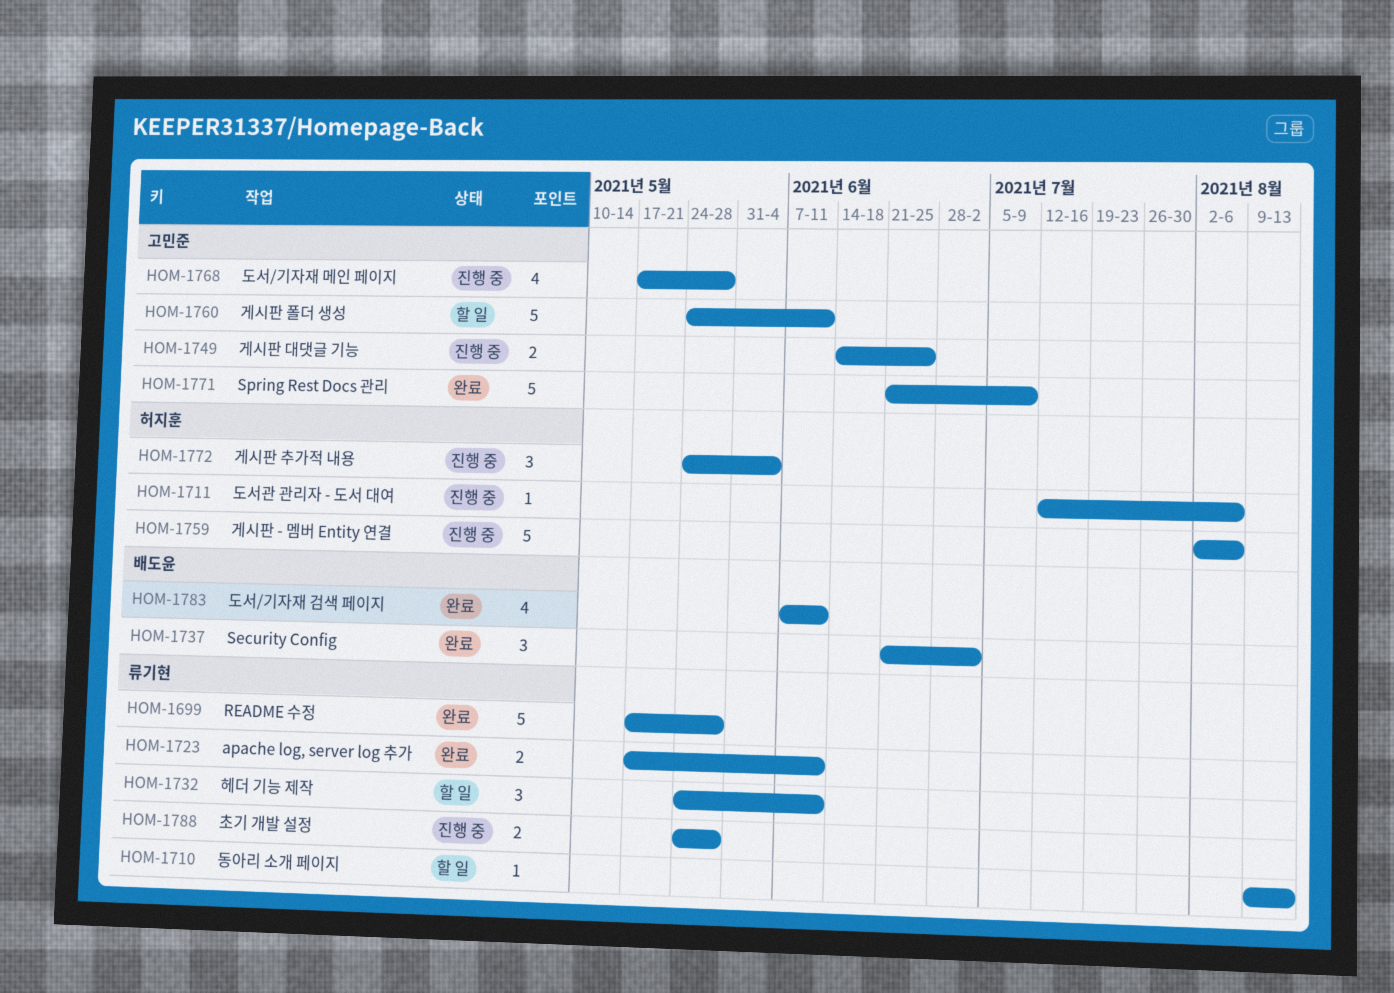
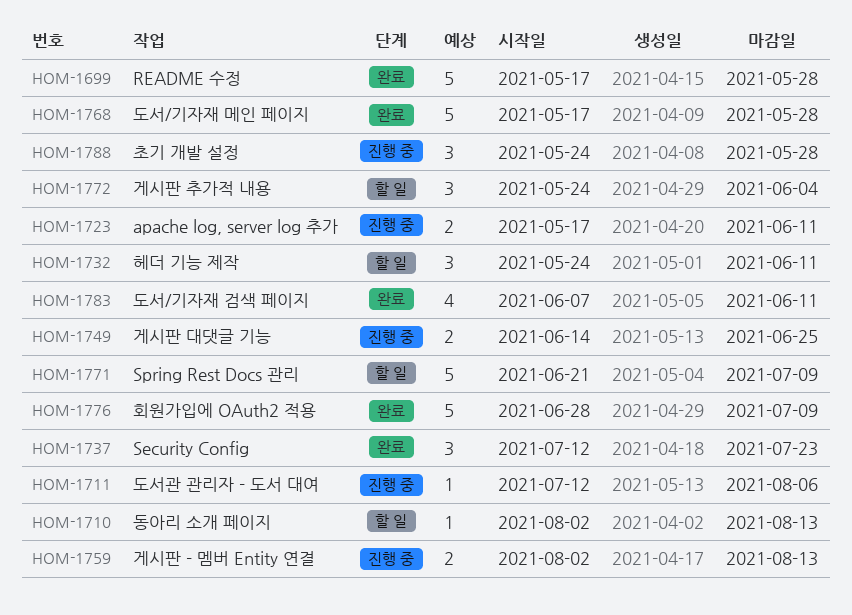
HOM-1710, start: Aug 9 -> Aug 2
HOM-1723, status: 완료 -> 진행 중
HOM-1737, start: Jun 21 -> Jul 12
HOM-1737, due: Jul 2 -> Jul 23
HOM-1759, estimate: 5 -> 2
HOM-1759, due: Aug 6 -> Aug 13
HOM-1760: present -> none
HOM-1768, status: 진행 중 -> 완료
HOM-1768, estimate: 4 -> 5
HOM-1771, status: 완료 -> 할 일
HOM-1772, status: 진행 중 -> 할 일
HOM-1776: none -> present
HOM-1788, estimate: 2 -> 3

